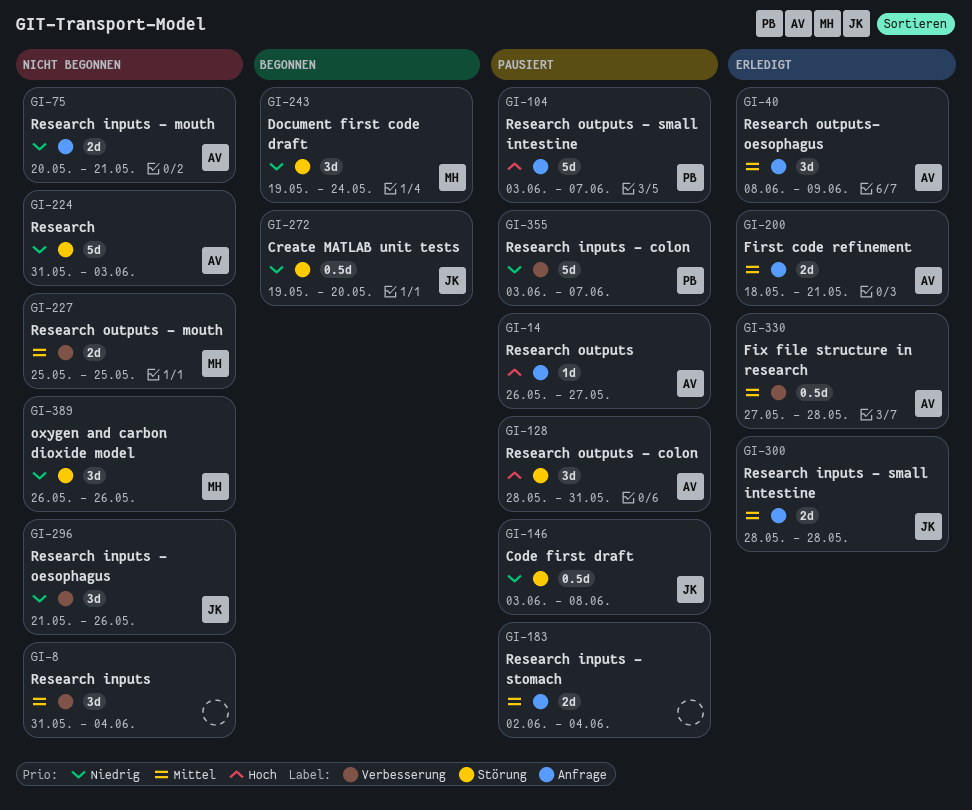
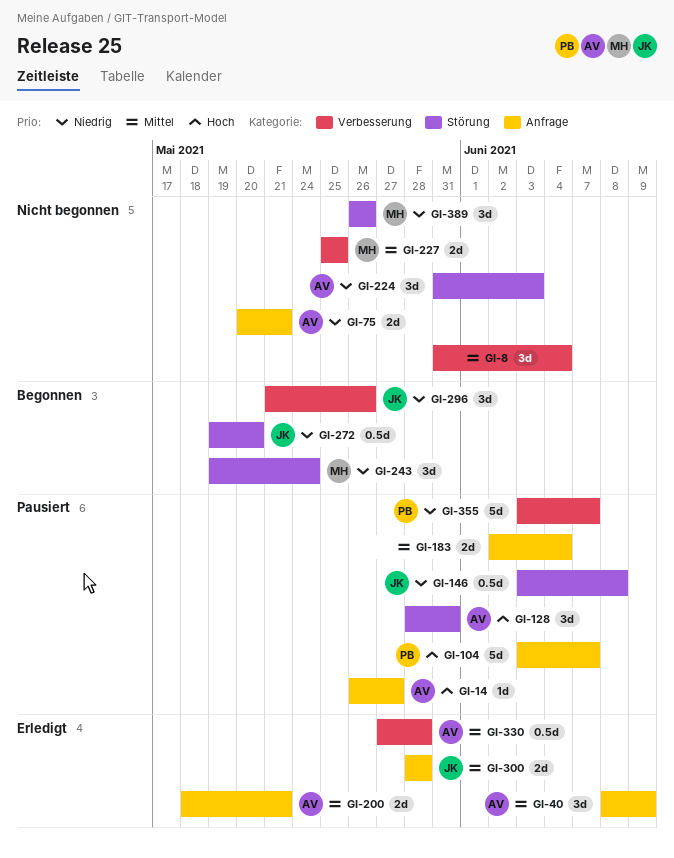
GI-224, estimate: 5d -> 3d
GI-296, status: Nicht begonnen -> Begonnen

